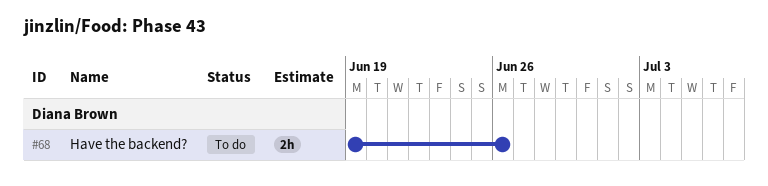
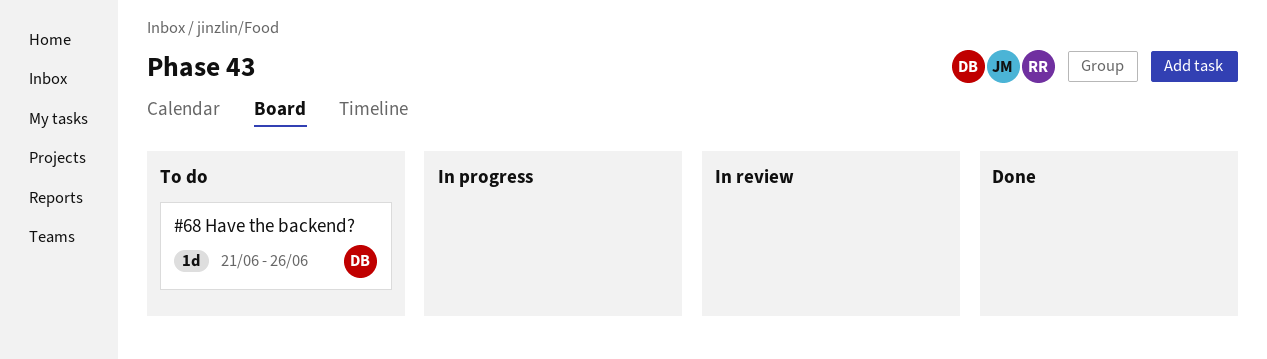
#68, estimate: 2h -> 1d
#68, start: Jun 19 -> Jun 21

